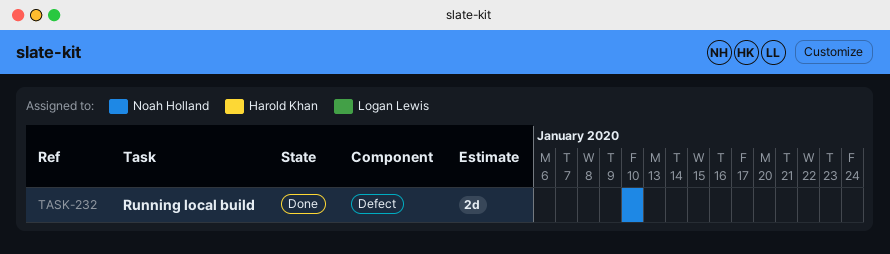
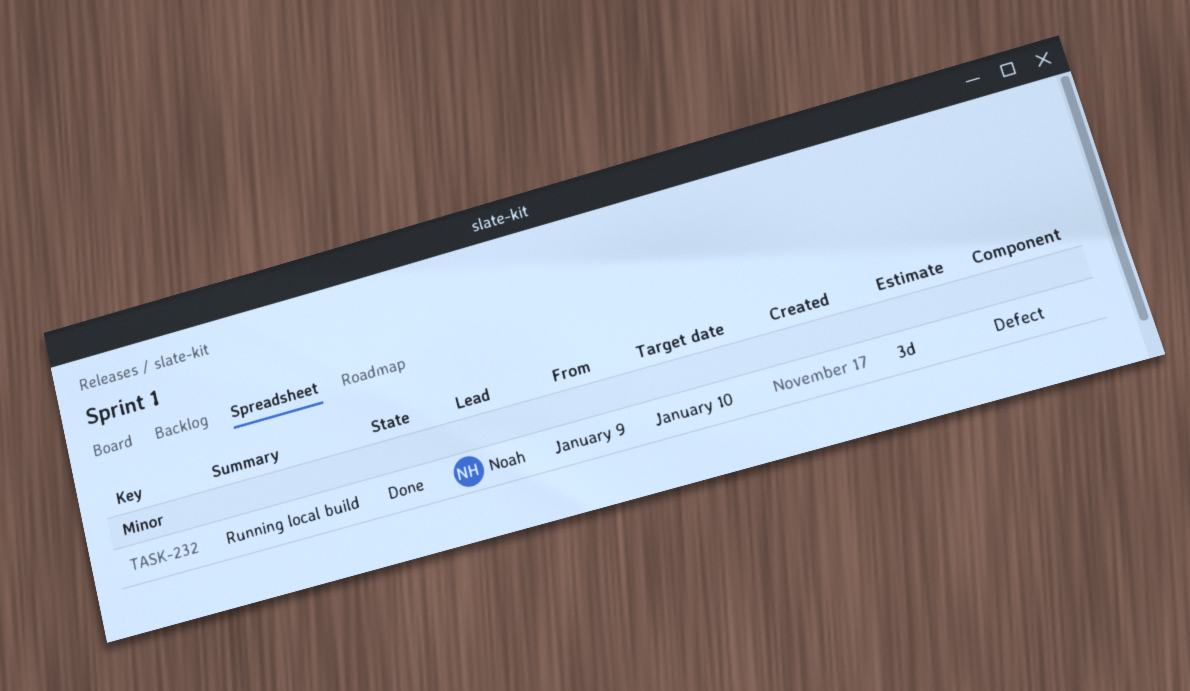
TASK-232, estimate: 2d -> 3d
TASK-232, start: Jan 10 -> Jan 9

